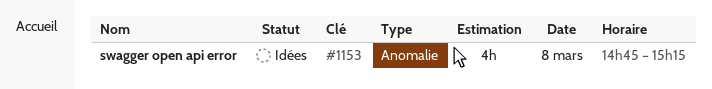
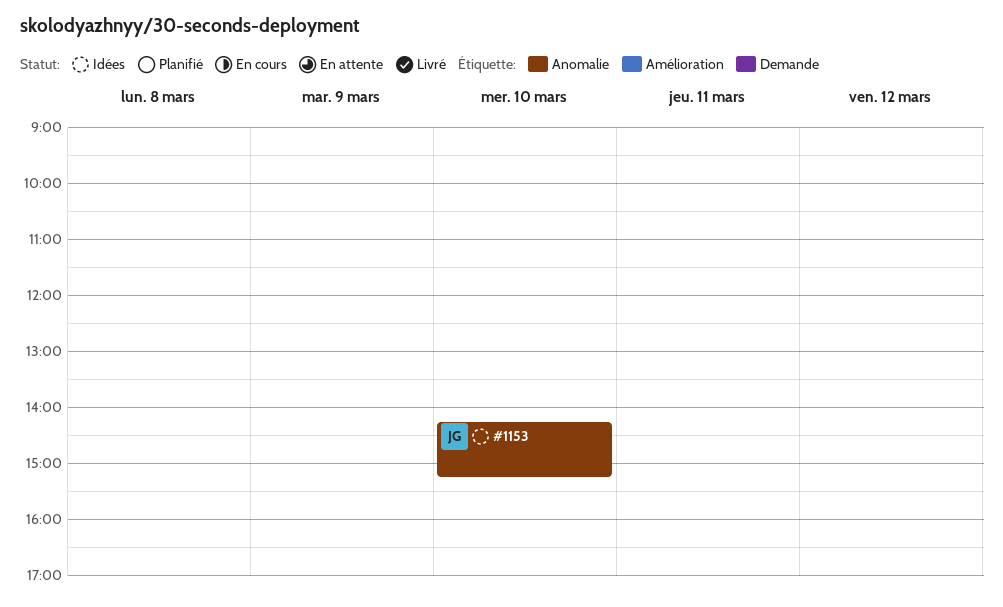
#1153, day: Mar 8 -> Mar 10
#1153, begins: 14:45 -> 14:15

